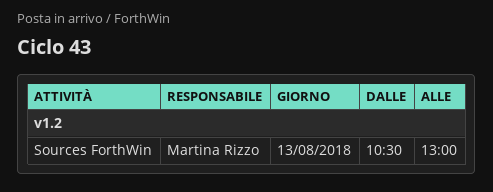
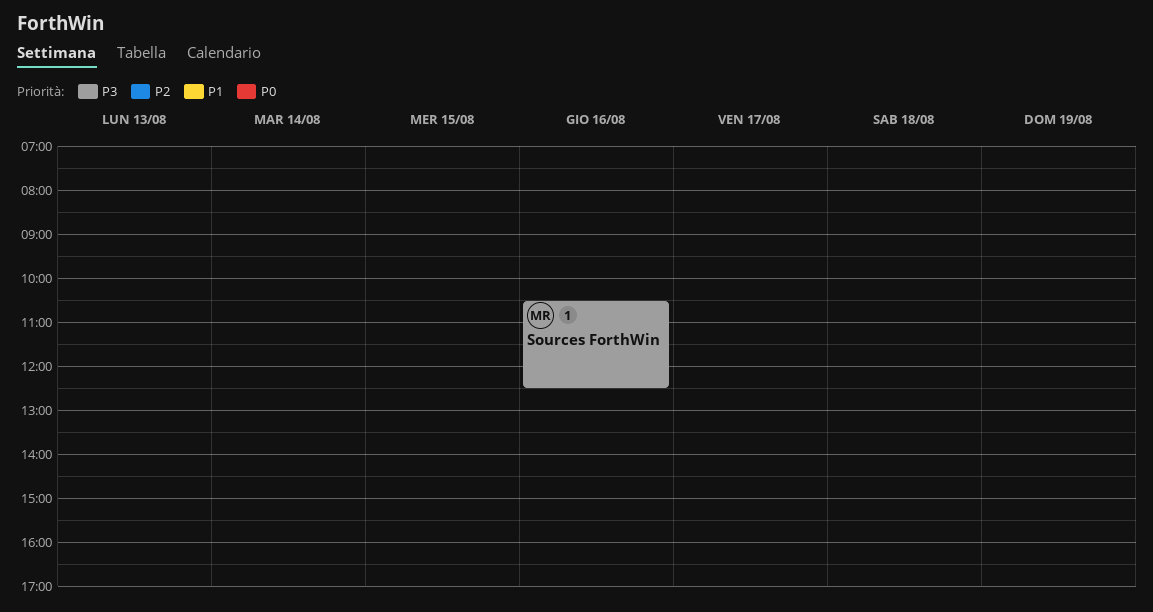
Sources ForthWin, day: Aug 13 -> Aug 16
Sources ForthWin, ends: 13:00 -> 12:30

